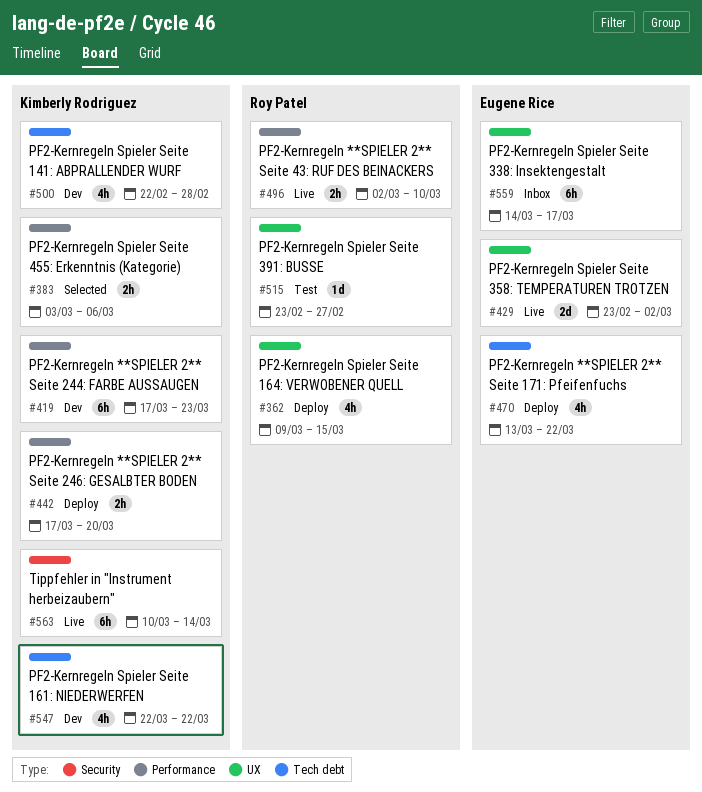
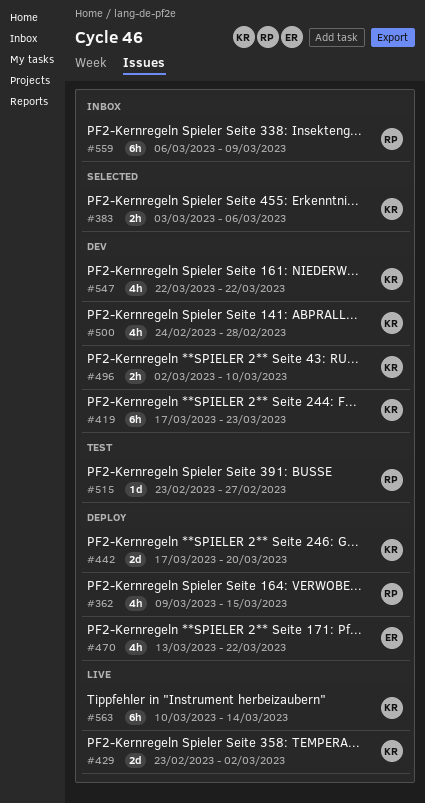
#429, owner: Eugene Rice -> Kimberly Rodriguez
#442, estimate: 2h -> 2d
#496, status: Live -> Dev
#496, owner: Roy Patel -> Kimberly Rodriguez
#500, start: Feb 22 -> Feb 24
#559, owner: Eugene Rice -> Roy Patel
#559, start: Mar 14 -> Mar 6
#559, due: Mar 17 -> Mar 9

